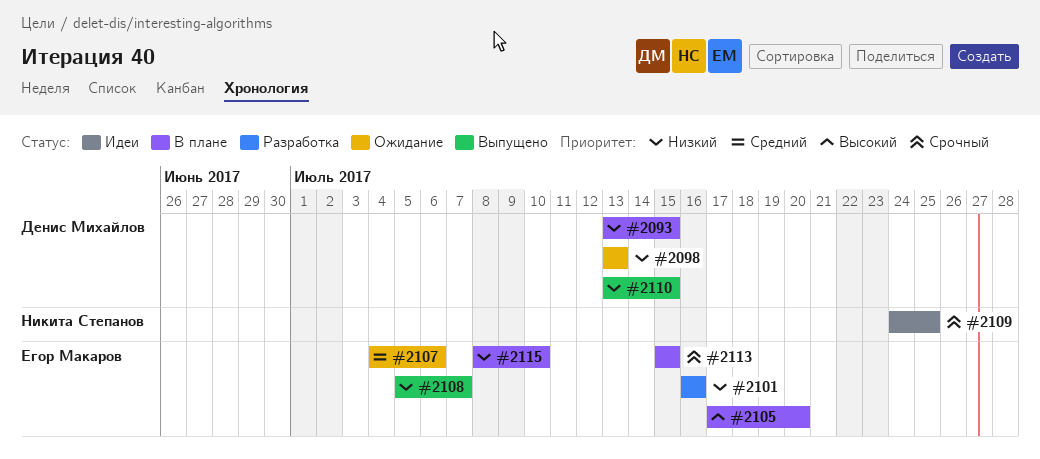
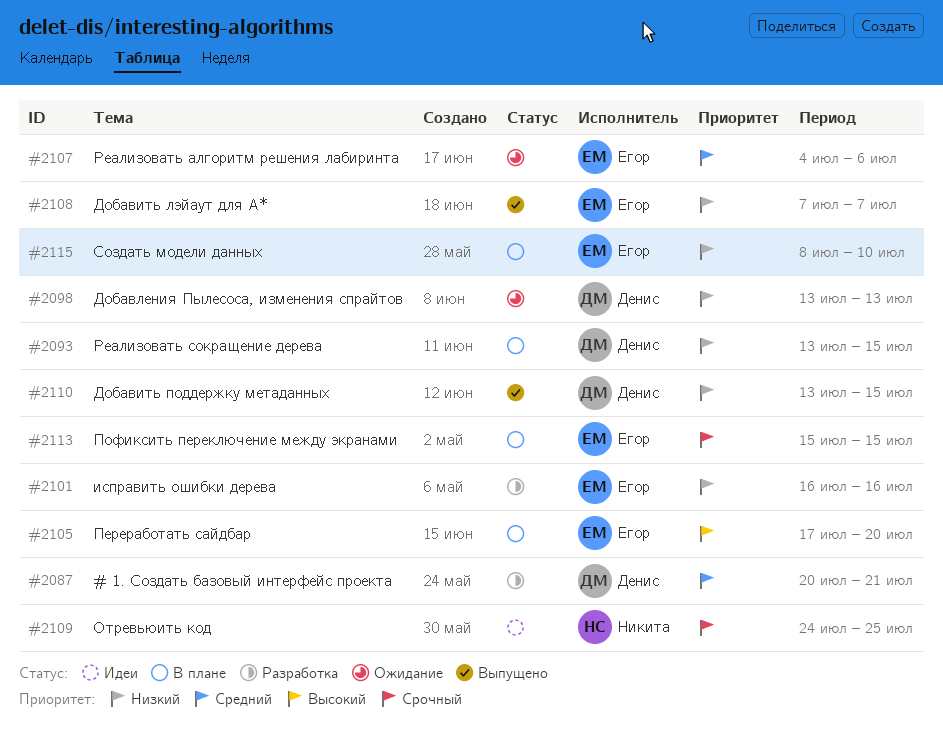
#2087: none -> present
#2108, start: Jul 5 -> Jul 7

